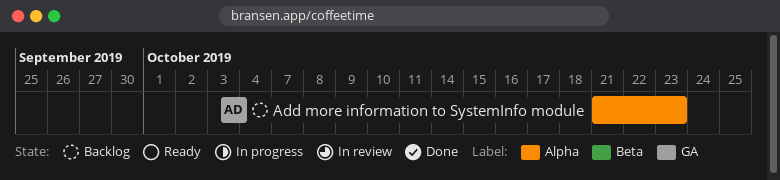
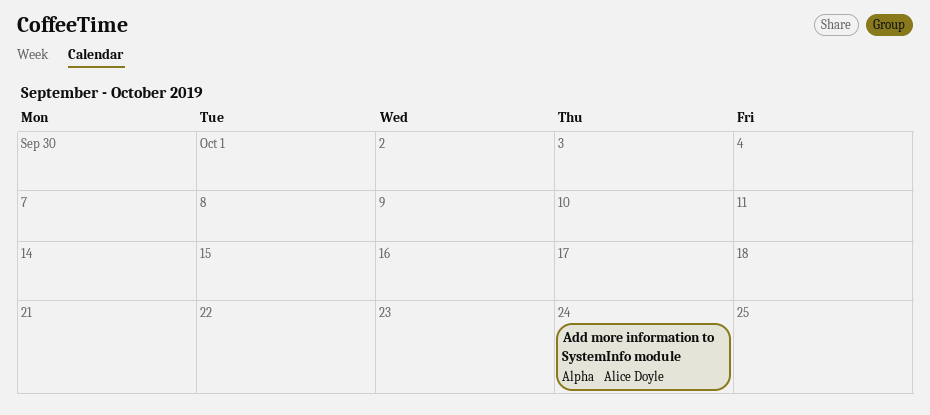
Add more information to SystemInfo module, due: Oct 23 -> Oct 24

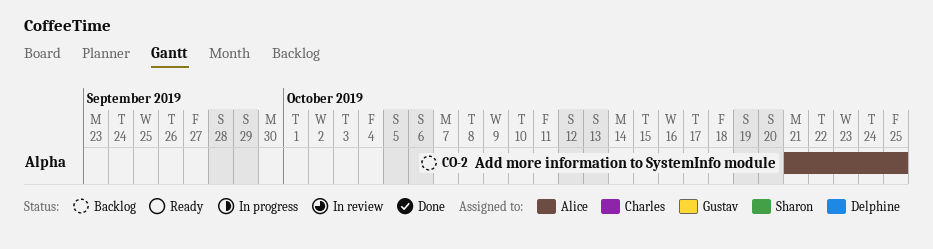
Add more information to SystemInfo module, due: Oct 24 -> Oct 25

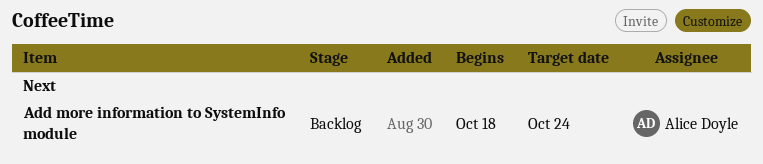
Add more information to SystemInfo module, start: Oct 21 -> Oct 18
Add more information to SystemInfo module, due: Oct 25 -> Oct 24

